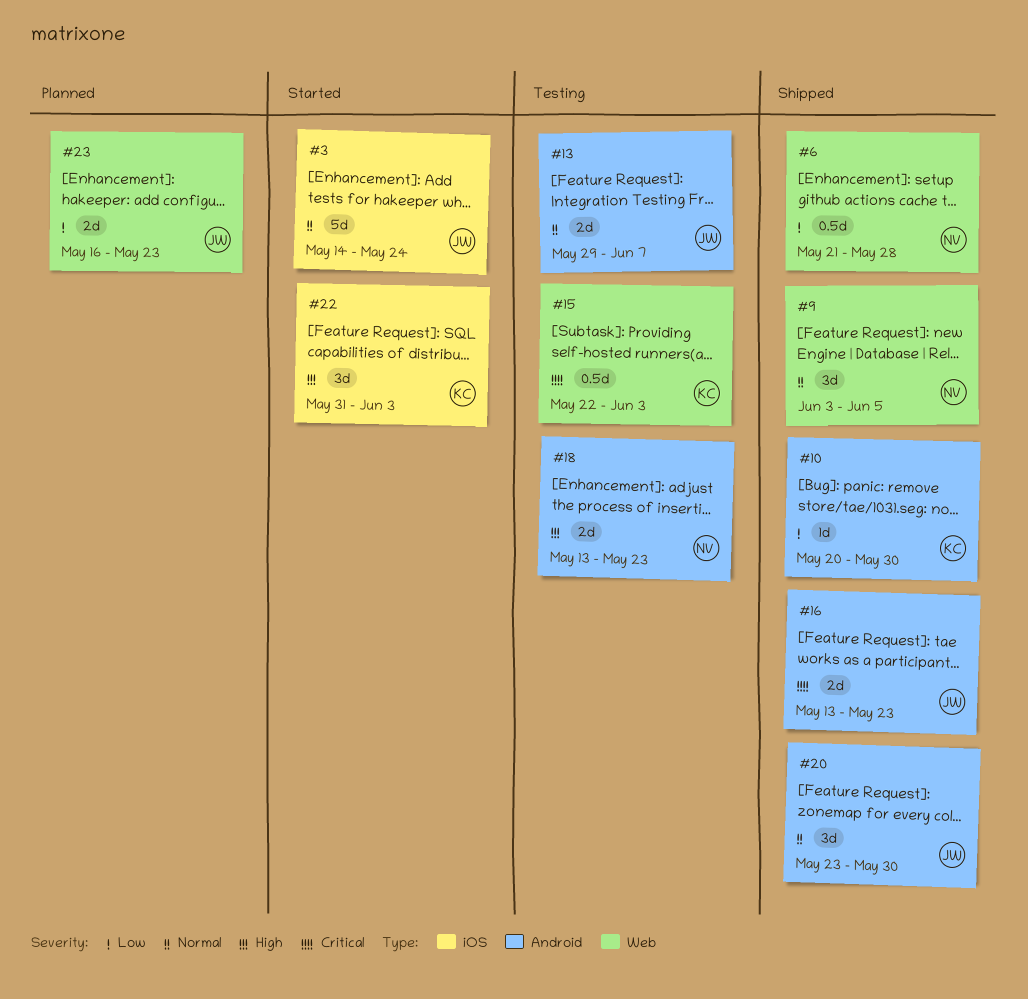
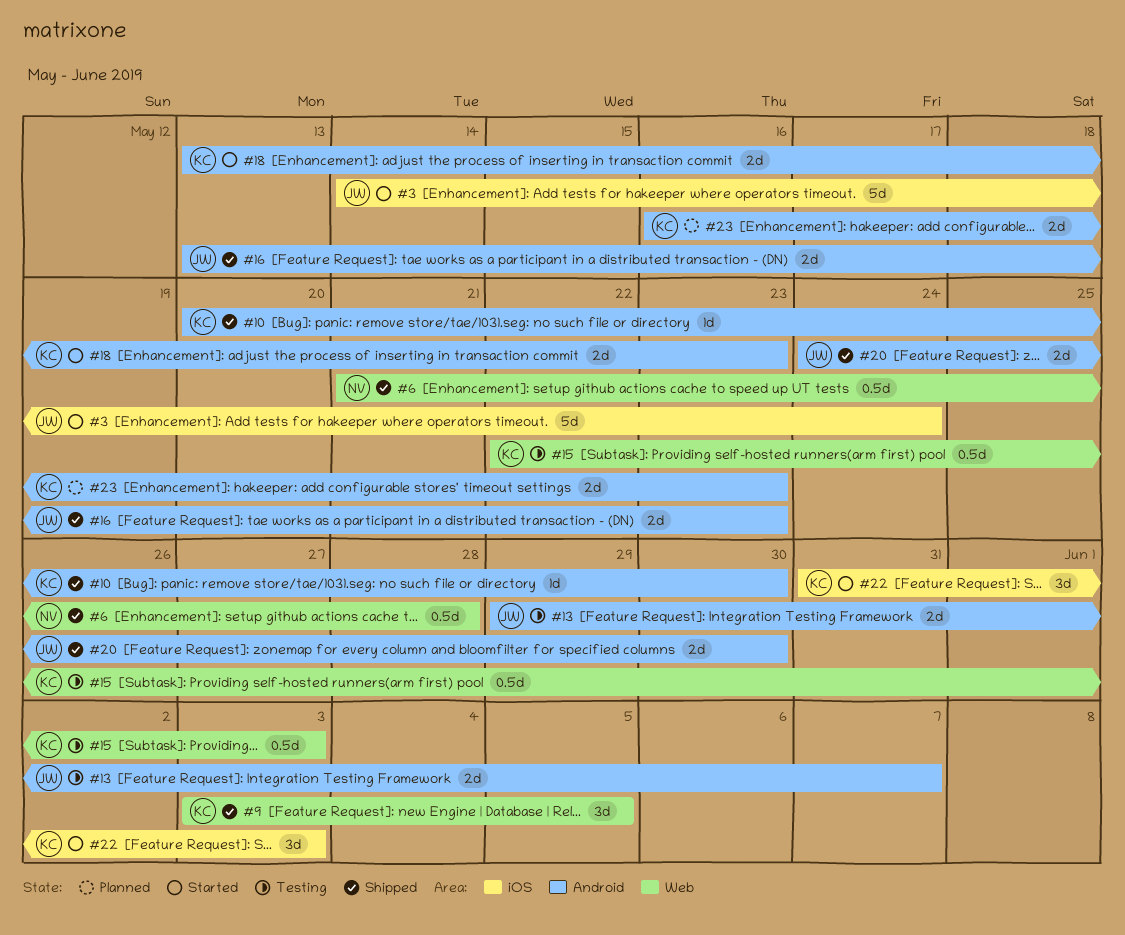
#9, owner: NV -> KC
#18, status: Testing -> Started
#18, owner: NV -> KC
#20, estimate: 3d -> 2d
#20, start: May 23 -> May 24
#23, owner: JW -> KC
#23, label: Web -> Android

